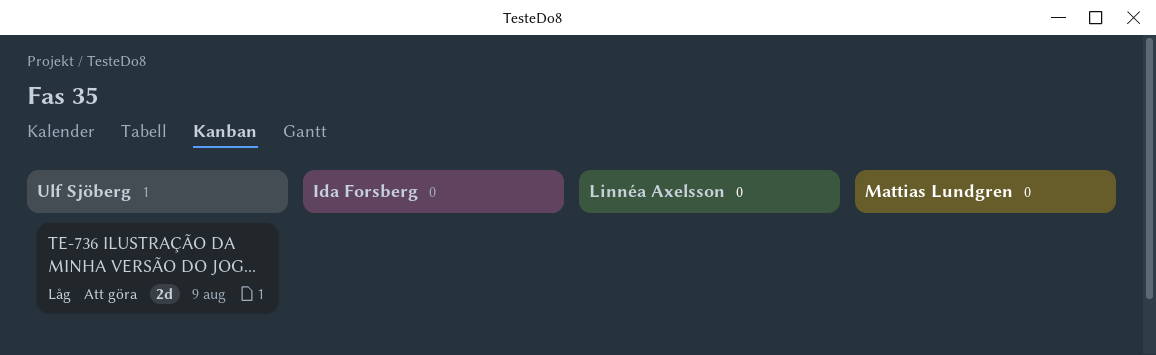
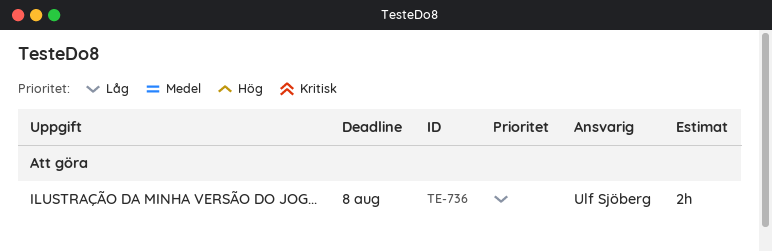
TE-736, estimate: 2d -> 2h
TE-736, due: Aug 9 -> Aug 8

